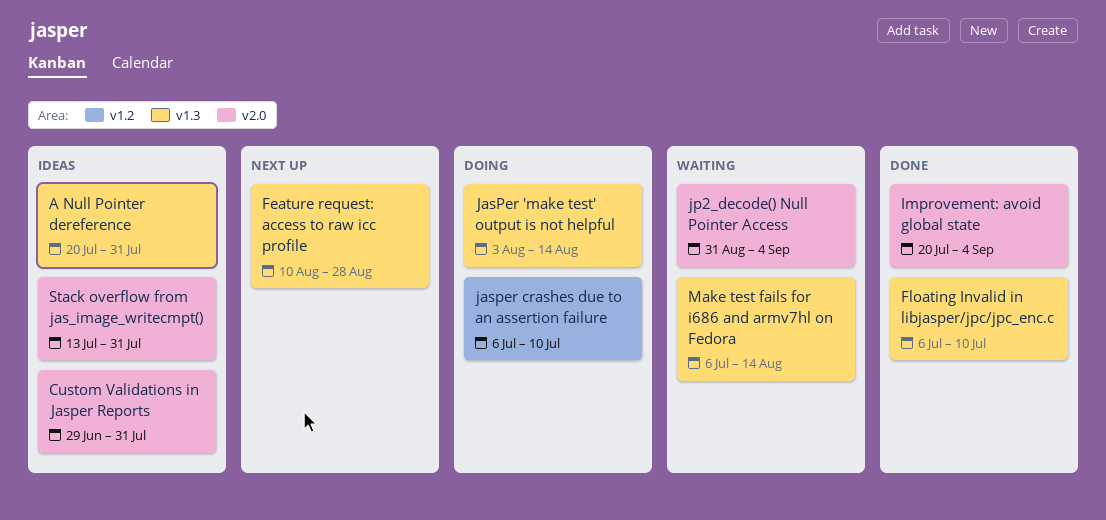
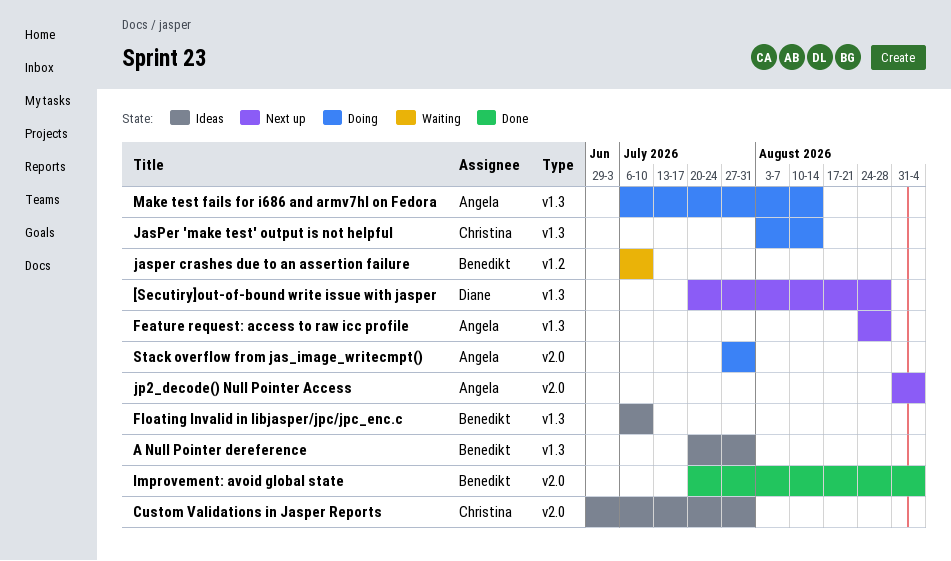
[Secutiry]out-of-bound write issue with jasper: none -> present
Feature request: access to raw icc profile, start: Aug 10 -> Aug 24
Floating Invalid in libjasper/jpc/jpc_enc.c, status: Done -> Ideas
jasper crashes due to an assertion failure, status: Doing -> Waiting
jp2_decode() Null Pointer Access, status: Waiting -> Next up
Make test fails for i686 and armv7hl on Fedora, status: Waiting -> Doing
Stack overflow from jas_image_writecmpt(), status: Ideas -> Doing
Stack overflow from jas_image_writecmpt(), start: Jul 13 -> Jul 27

